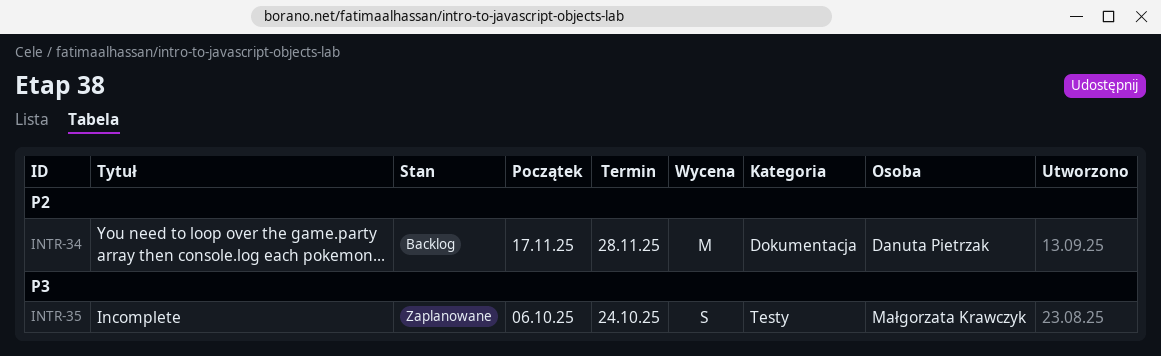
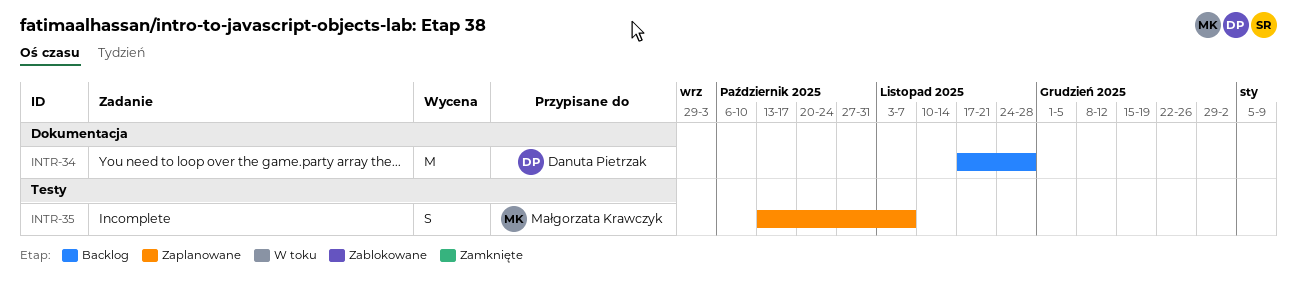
INTR-35, start: Oct 6 -> Oct 13
INTR-35, due: Oct 24 -> Nov 7

